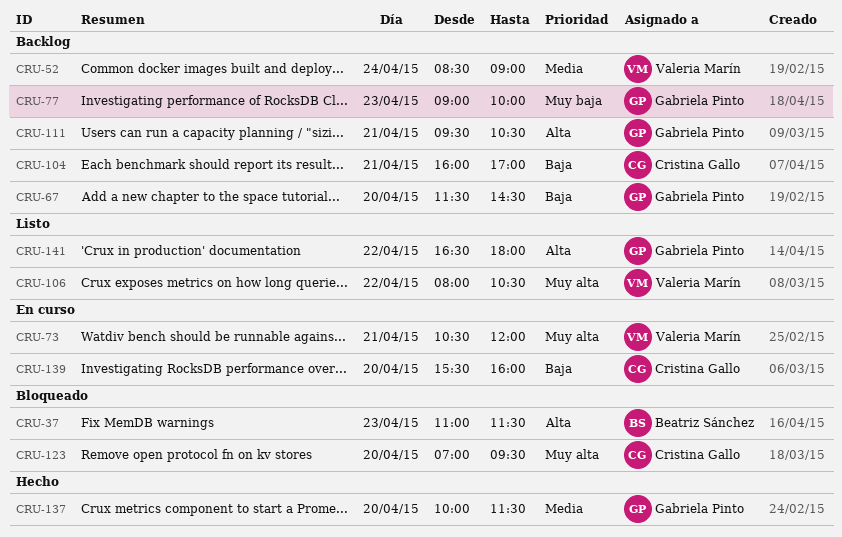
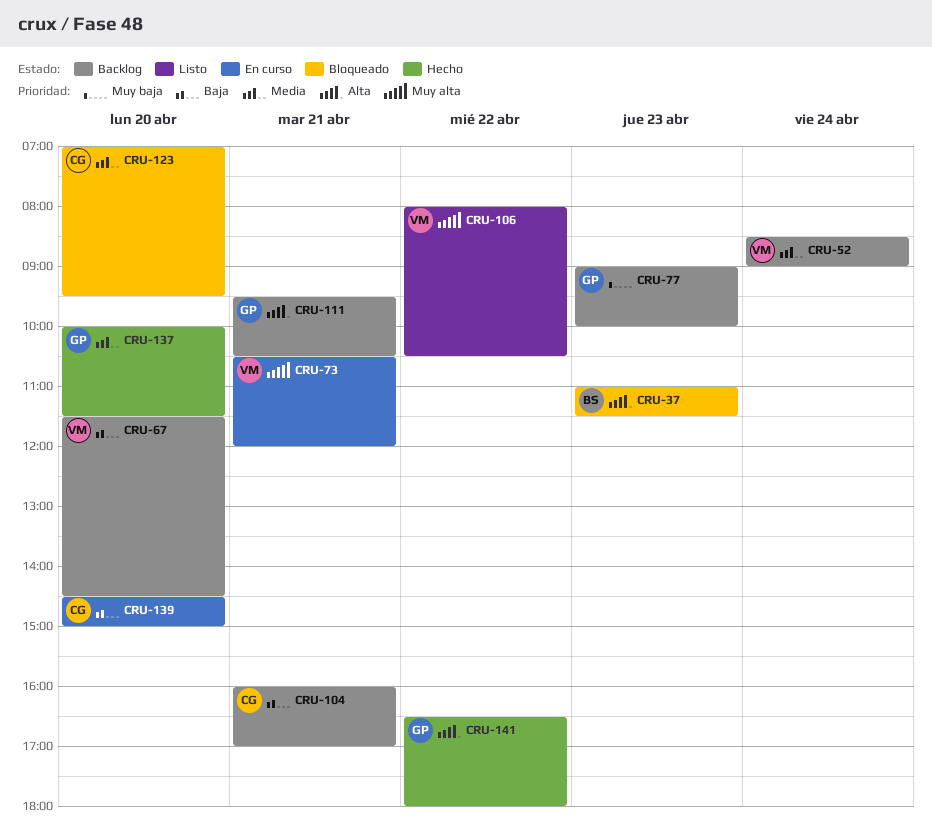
CRU-67, owner: Gabriela Pinto -> Valeria Marín
CRU-123, priority: Muy alta -> Media
CRU-139, begins: 15:30 -> 14:30
CRU-139, ends: 16:00 -> 15:00
CRU-141, status: Listo -> Hecho

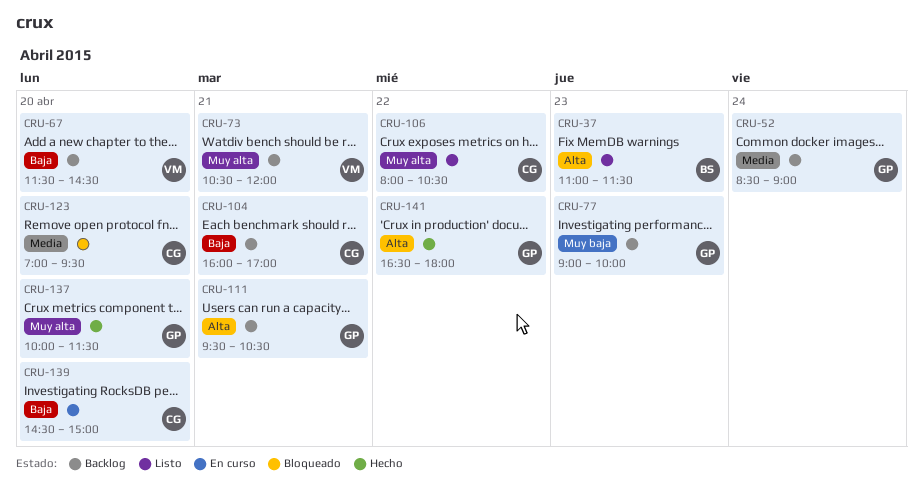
CRU-37, status: Bloqueado -> Listo
CRU-52, owner: VM -> GP
CRU-73, status: En curso -> Backlog
CRU-106, owner: VM -> CG
CRU-137, priority: Media -> Muy alta

